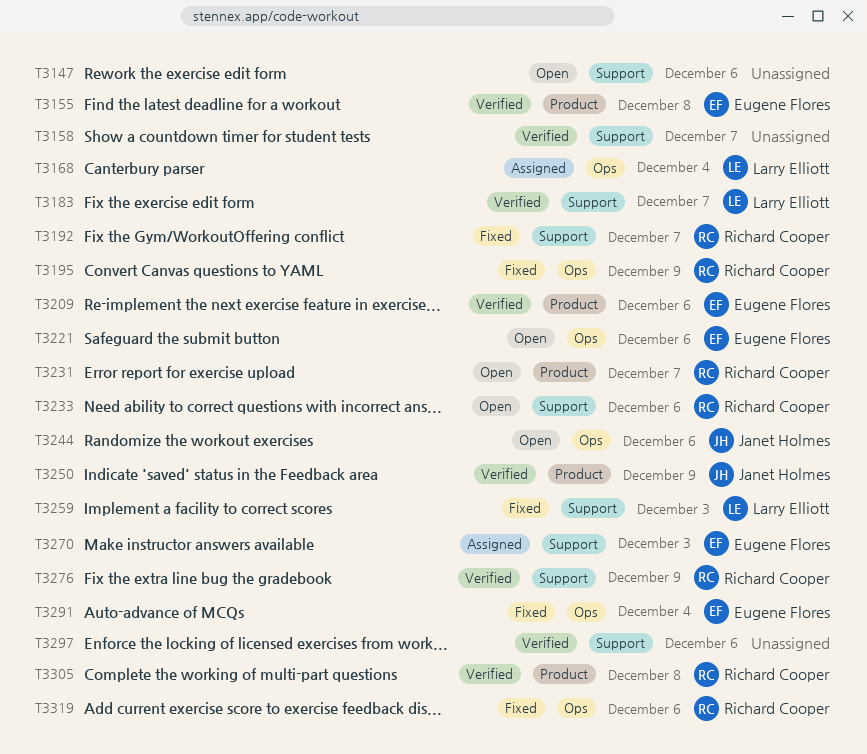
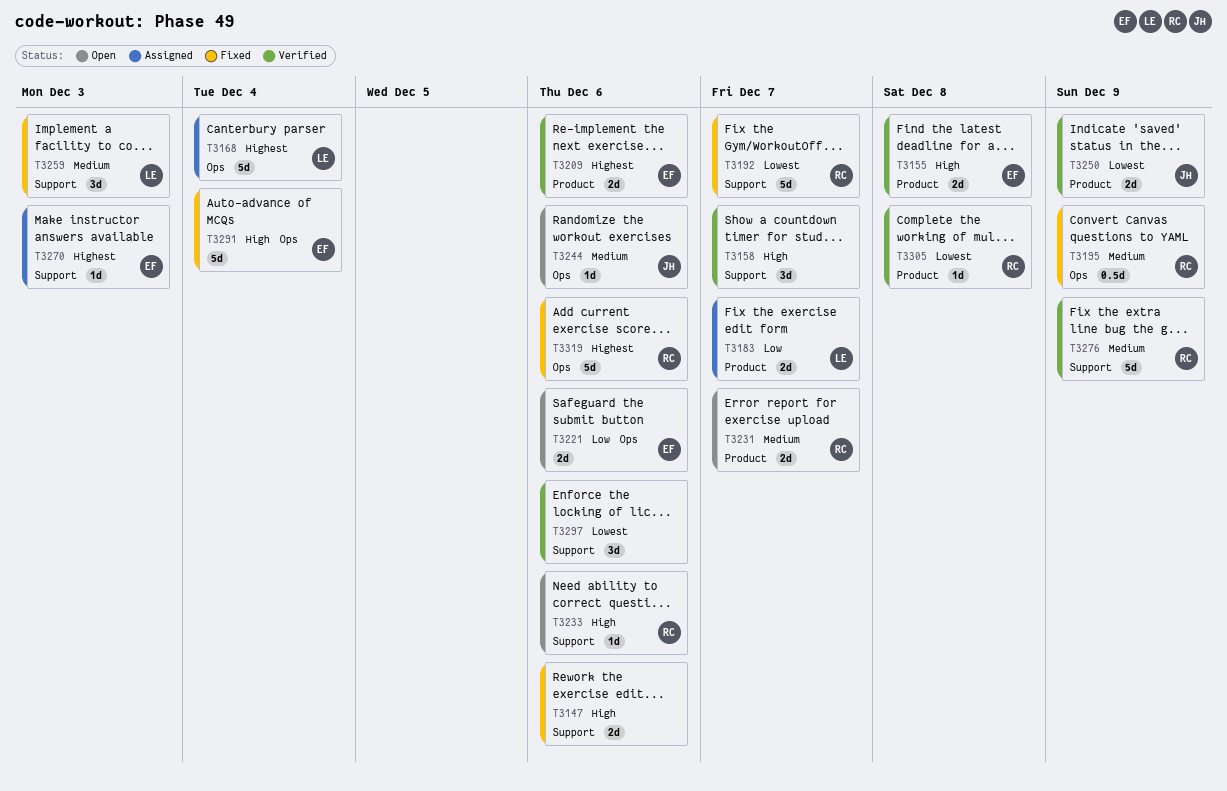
T3147, status: Open -> Fixed
T3183, status: Verified -> Assigned
T3183, label: Support -> Product

